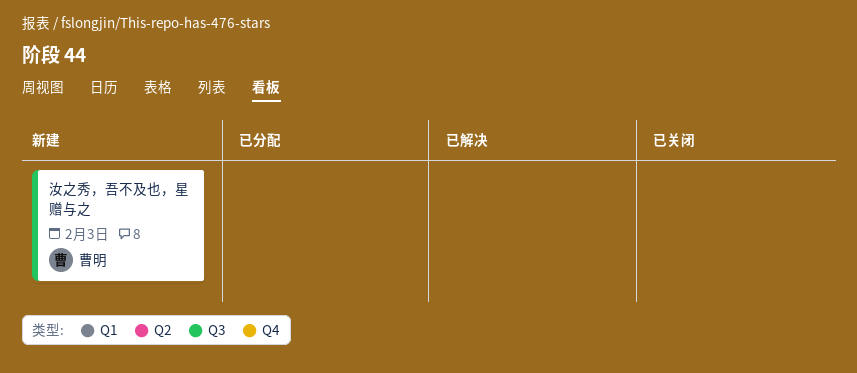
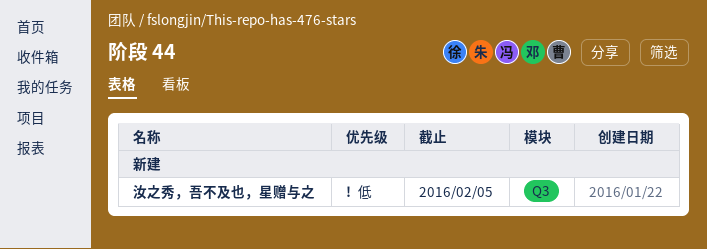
汝之秀，吾不及也，星赠与之, due: Feb 3 -> Feb 5

